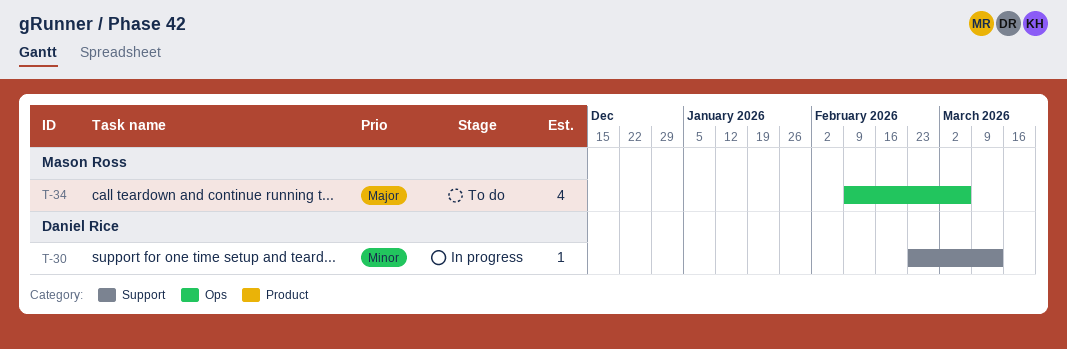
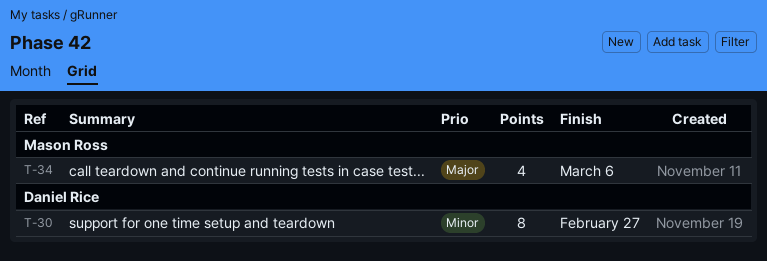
T-30, estimate: 1 -> 8
T-30, due: Mar 13 -> Feb 27

